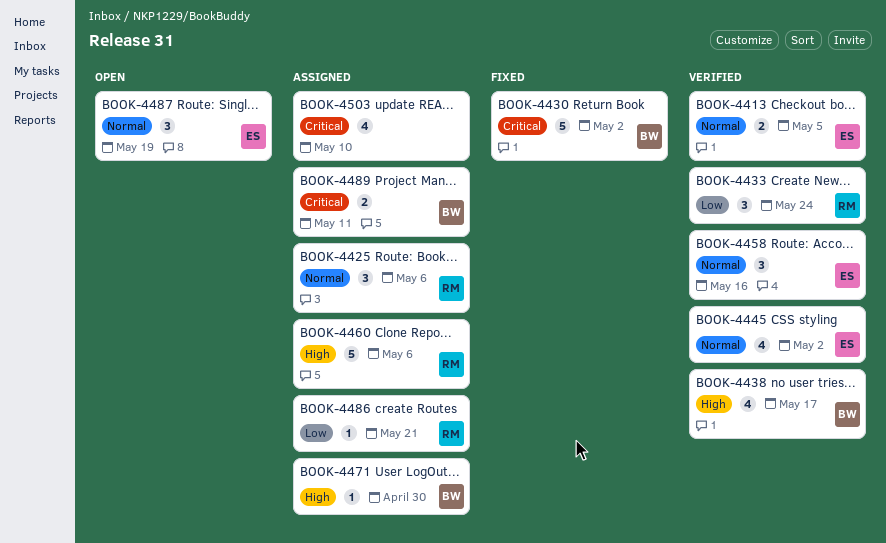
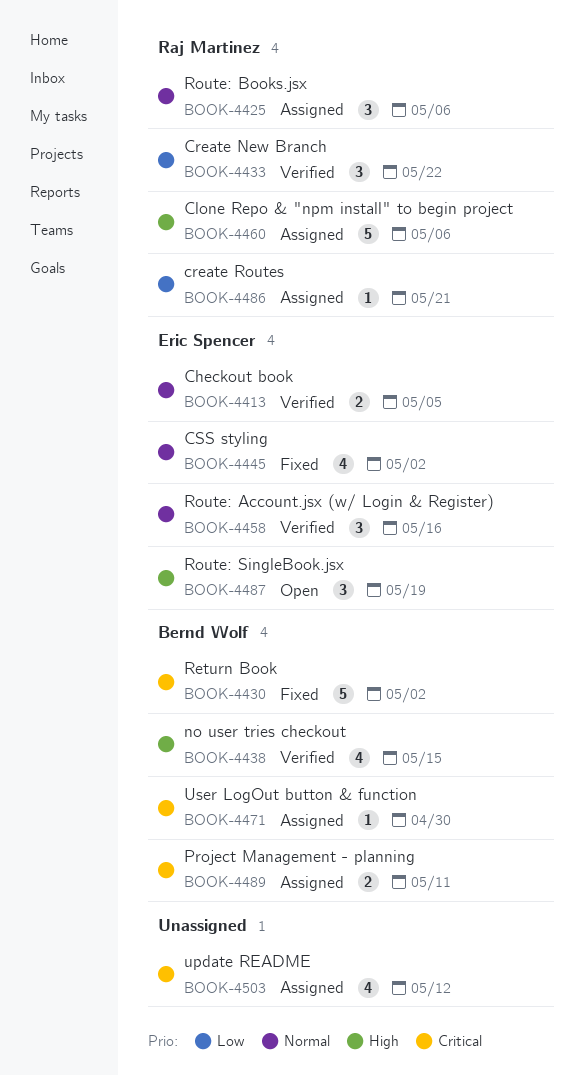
BOOK-4433, due: May 24 -> May 22
BOOK-4438, due: May 17 -> May 15
BOOK-4445, status: Verified -> Fixed
BOOK-4471, priority: High -> Critical
BOOK-4487, priority: Normal -> High
BOOK-4503, due: May 10 -> May 12

